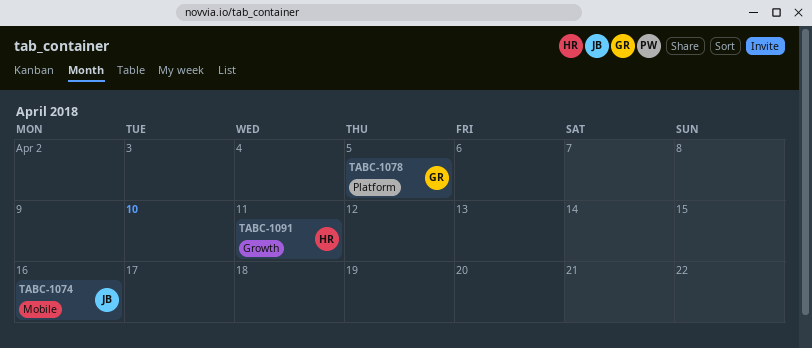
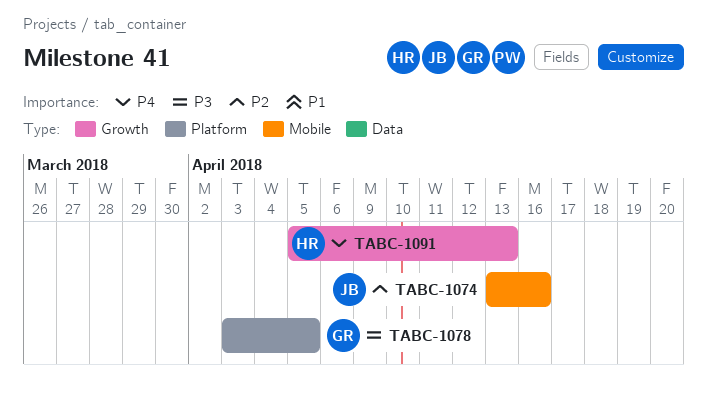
TABC-1091, due: Apr 11 -> Apr 13

